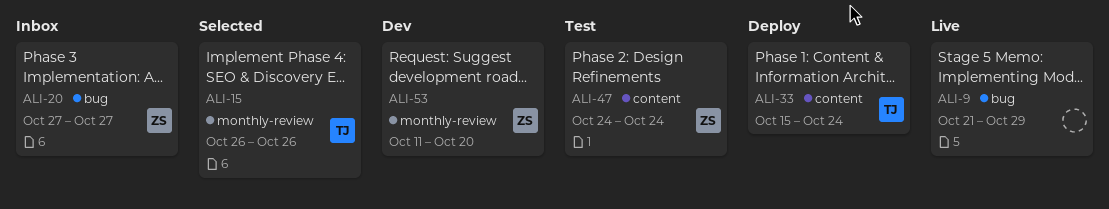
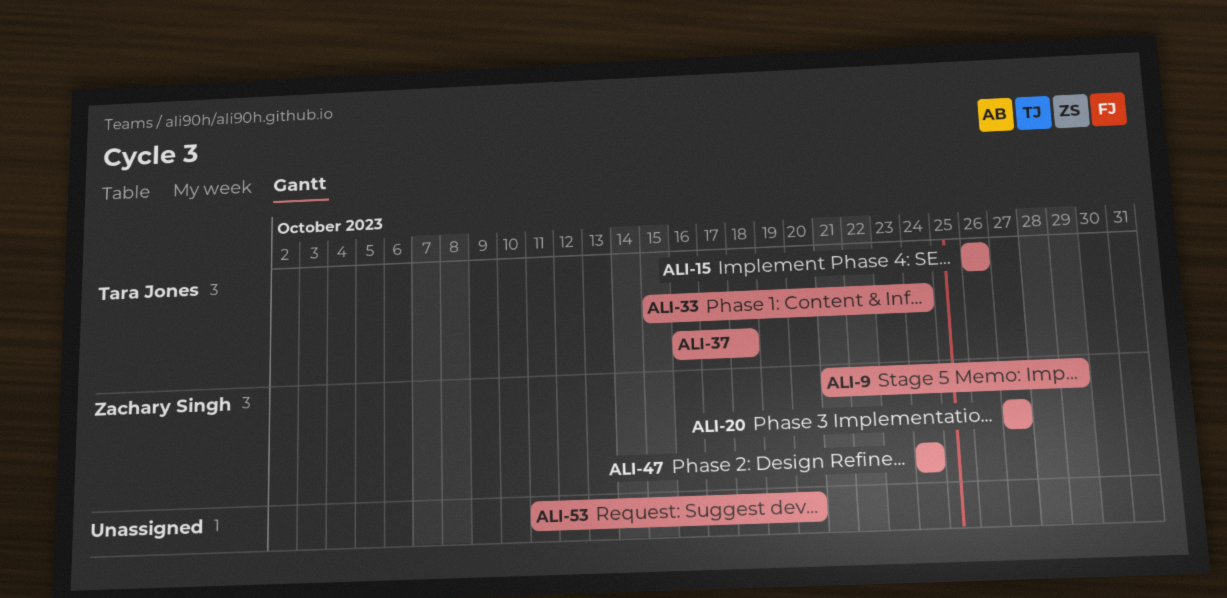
ALI-9, owner: none -> Zachary Singh
ALI-37: none -> present
ALI-53, owner: Zachary Singh -> none

